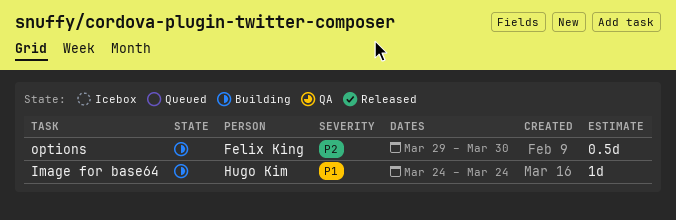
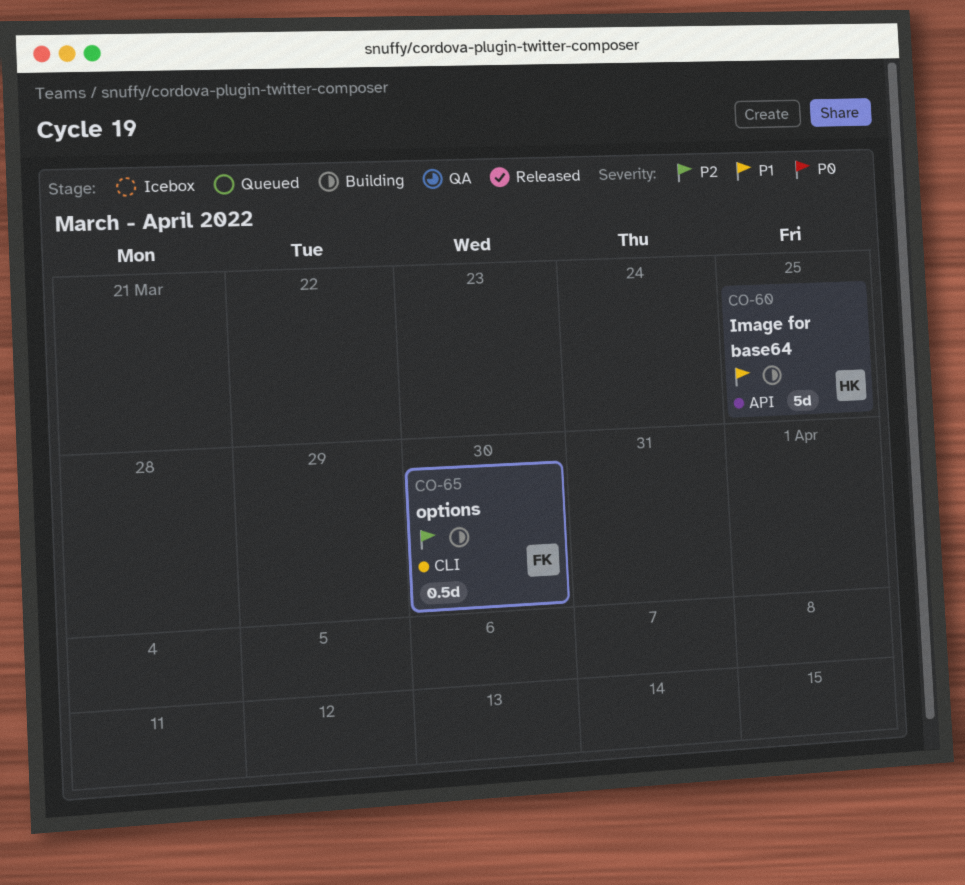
Image for base64, estimate: 1d -> 5d
Image for base64, due: Mar 24 -> Mar 25

